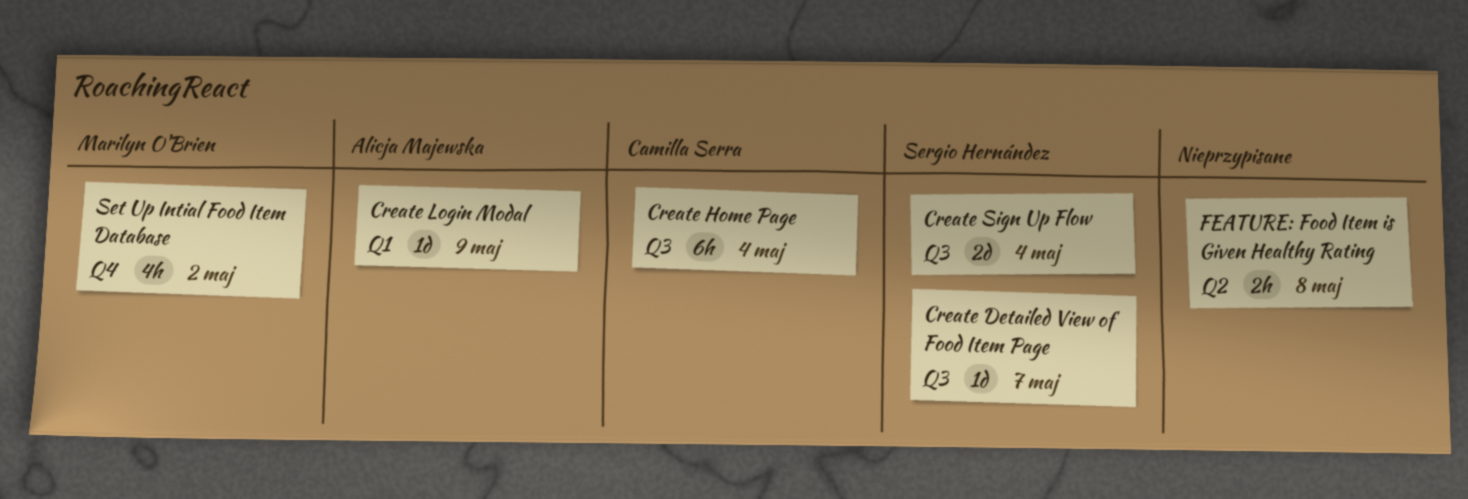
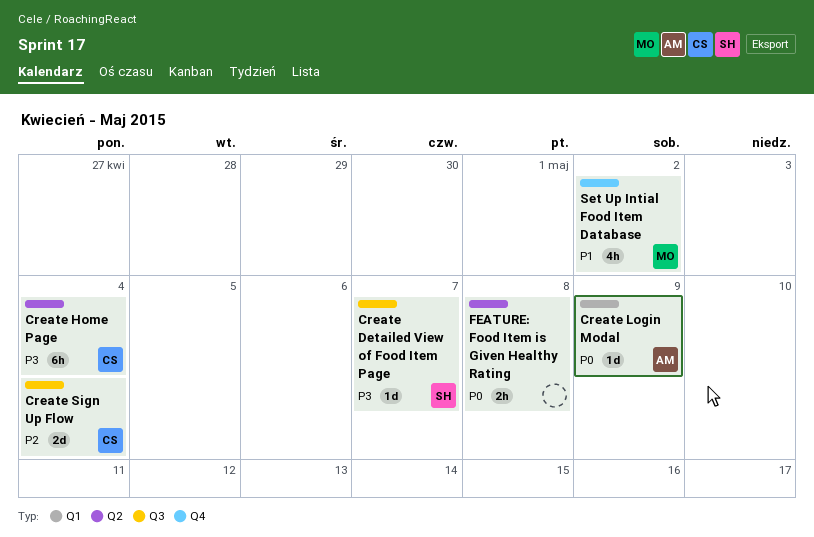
Create Home Page, label: Q3 -> Q2
Create Sign Up Flow, owner: Sergio Hernández -> Camilla Serra

